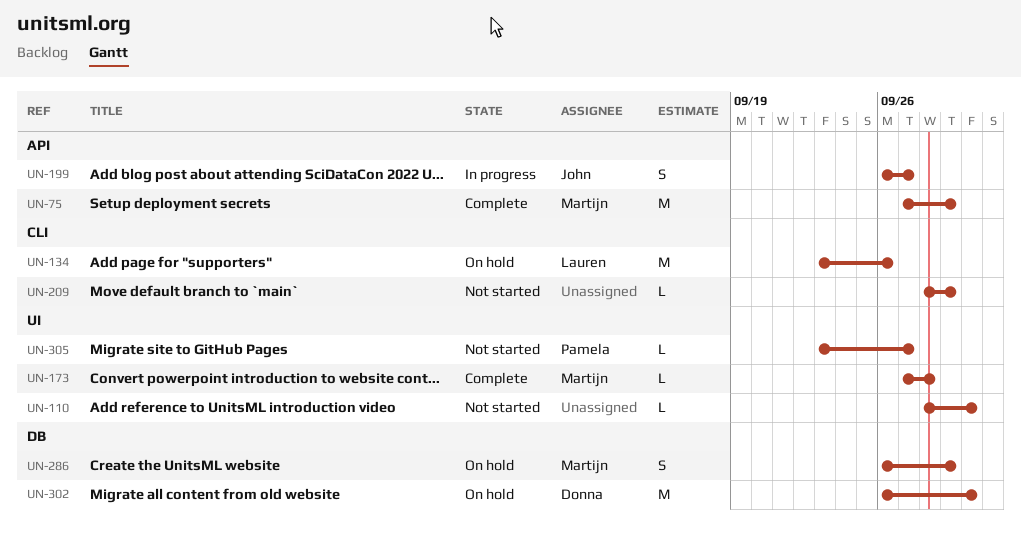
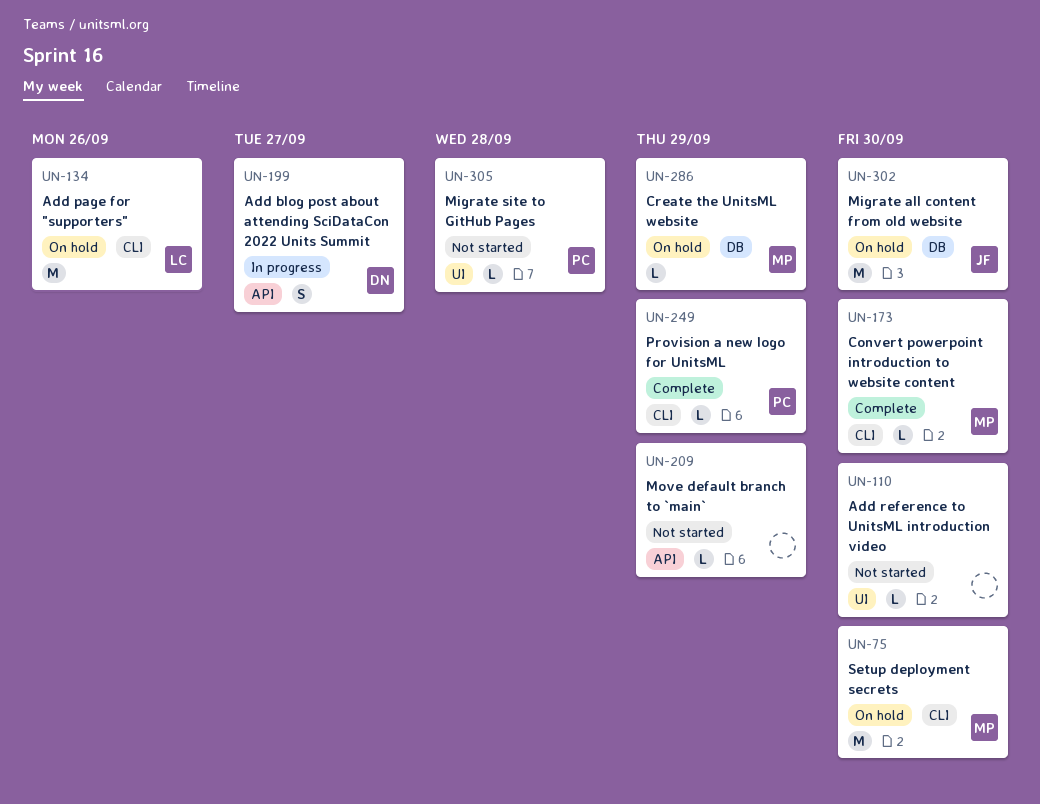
UN-75, status: Complete -> On hold
UN-75, label: API -> CLI
UN-75, due: Sep 29 -> Sep 30
UN-173, label: UI -> CLI
UN-173, due: Sep 28 -> Sep 30
UN-199, owner: John -> Donna
UN-209, label: CLI -> API
UN-249: none -> present
UN-286, estimate: S -> L
UN-302, owner: Donna -> John
UN-305, due: Sep 27 -> Sep 28

